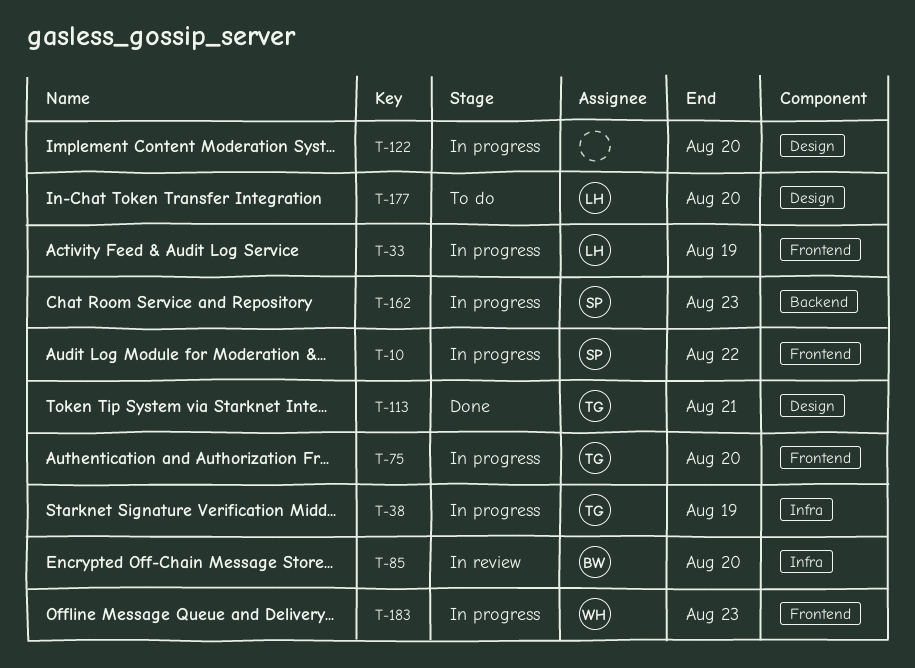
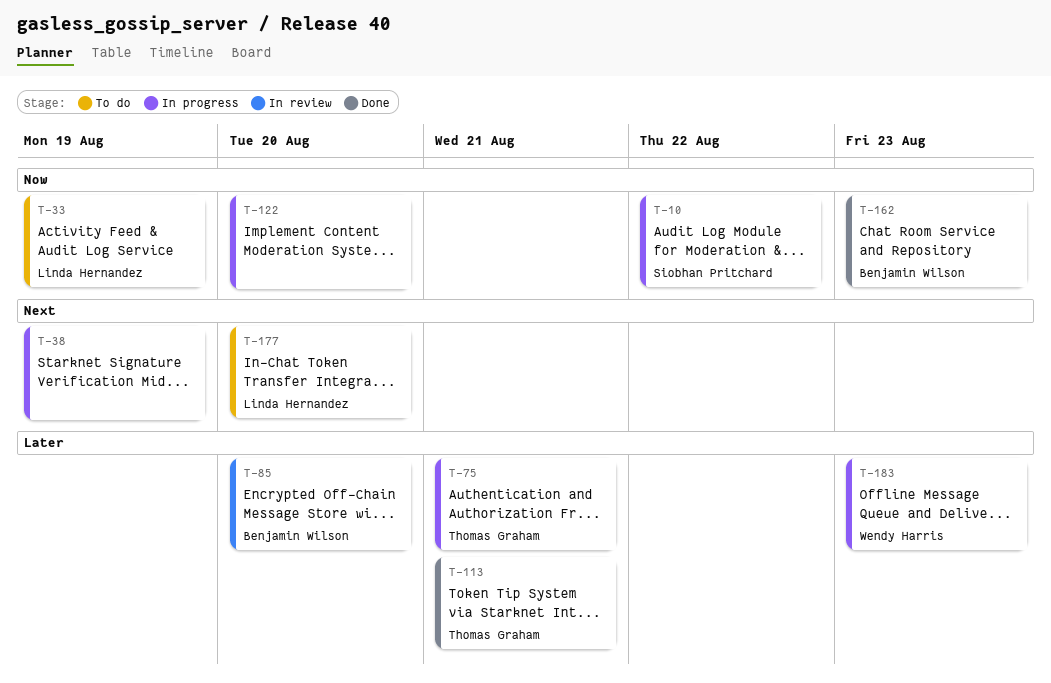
T-33, status: In progress -> To do
T-38, owner: Thomas Graham -> none
T-75, due: Aug 20 -> Aug 21
T-162, status: In progress -> Done
T-162, owner: Siobhan Pritchard -> Benjamin Wilson

